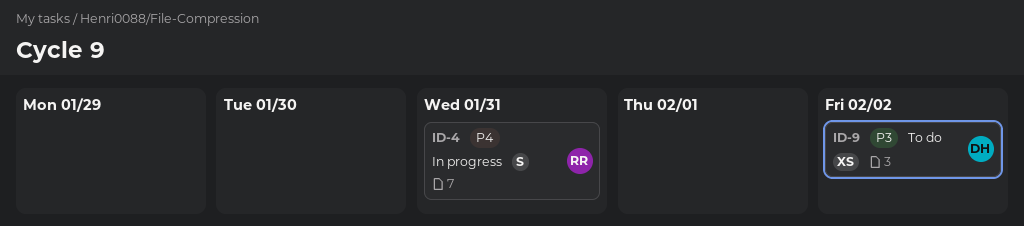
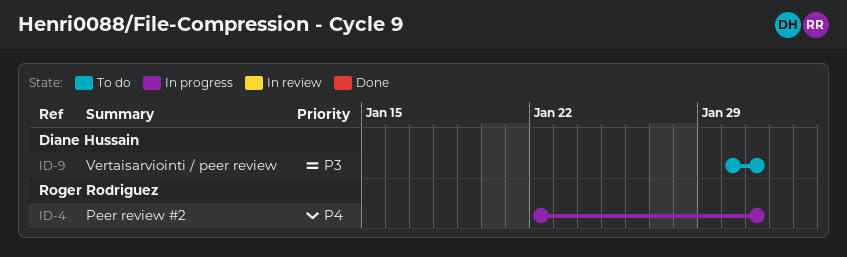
ID-9, due: Feb 2 -> Jan 31

